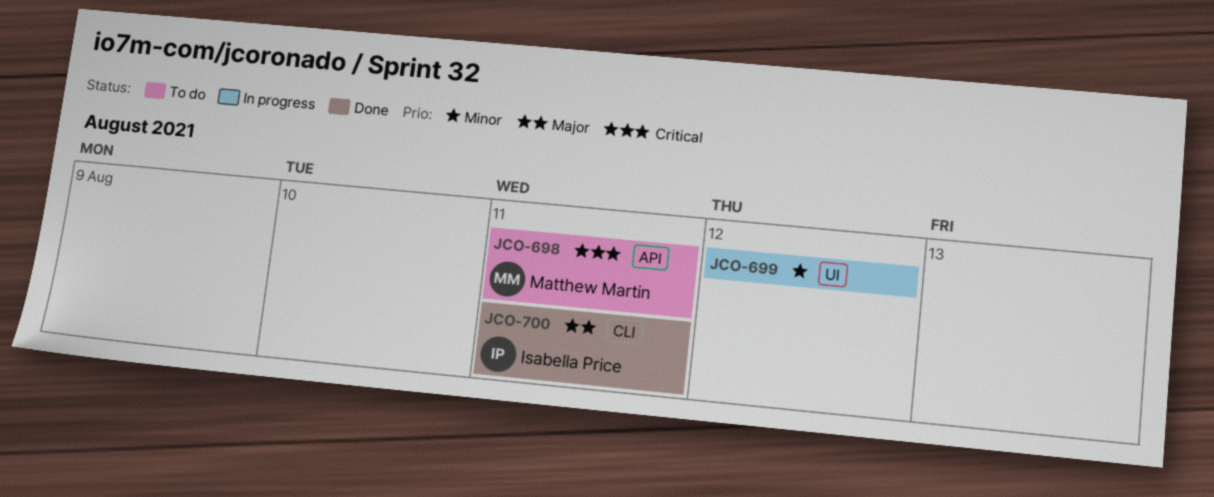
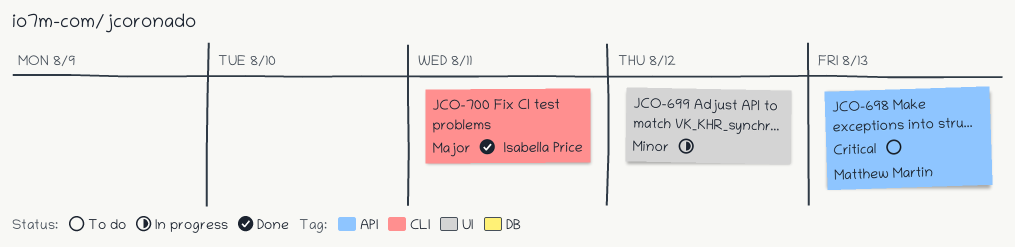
JCO-698, due: Aug 11 -> Aug 13

